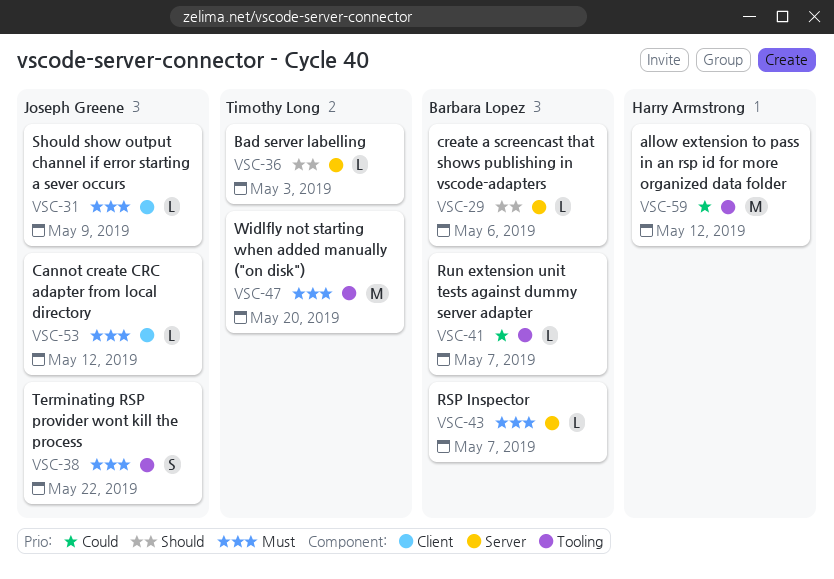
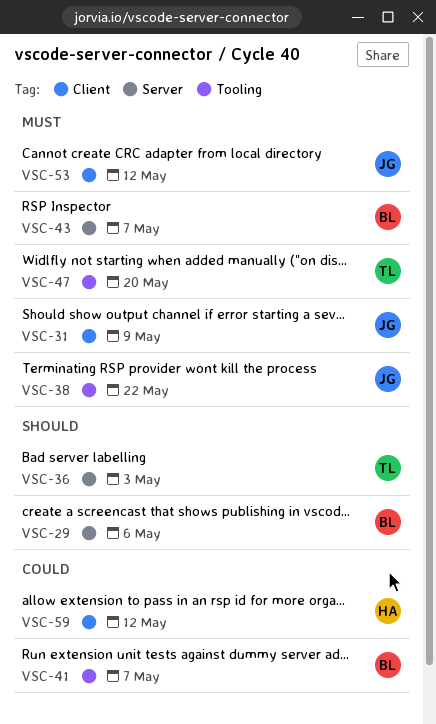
VSC-59, label: Tooling -> Client

